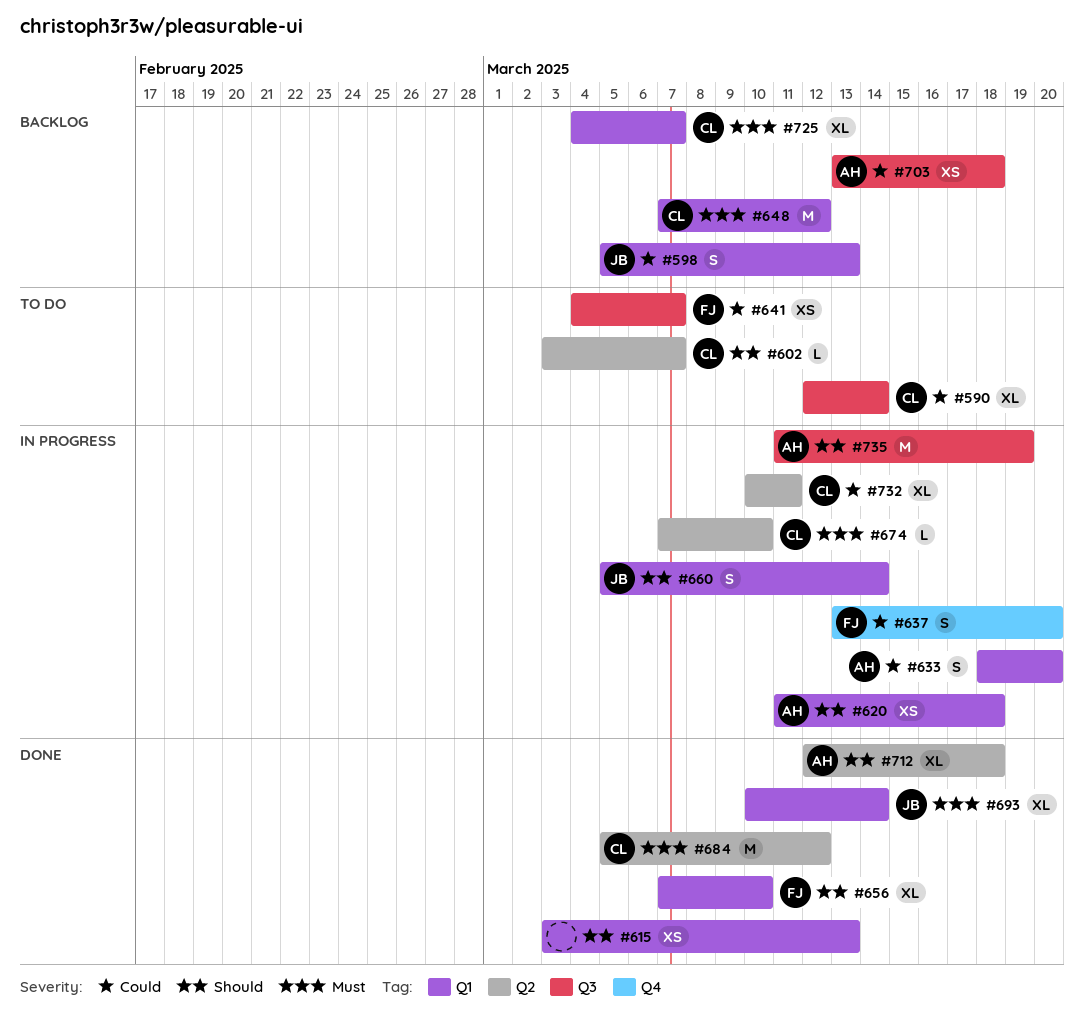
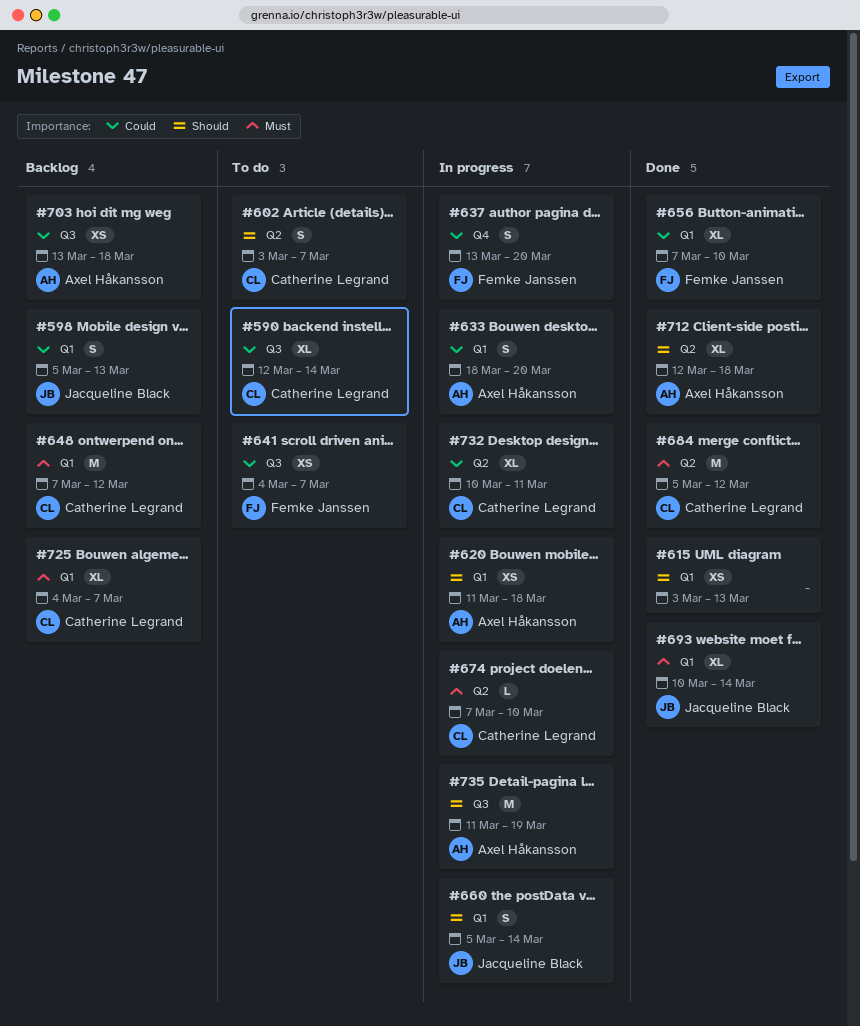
#602, estimate: L -> S
#656, priority: Should -> Could

